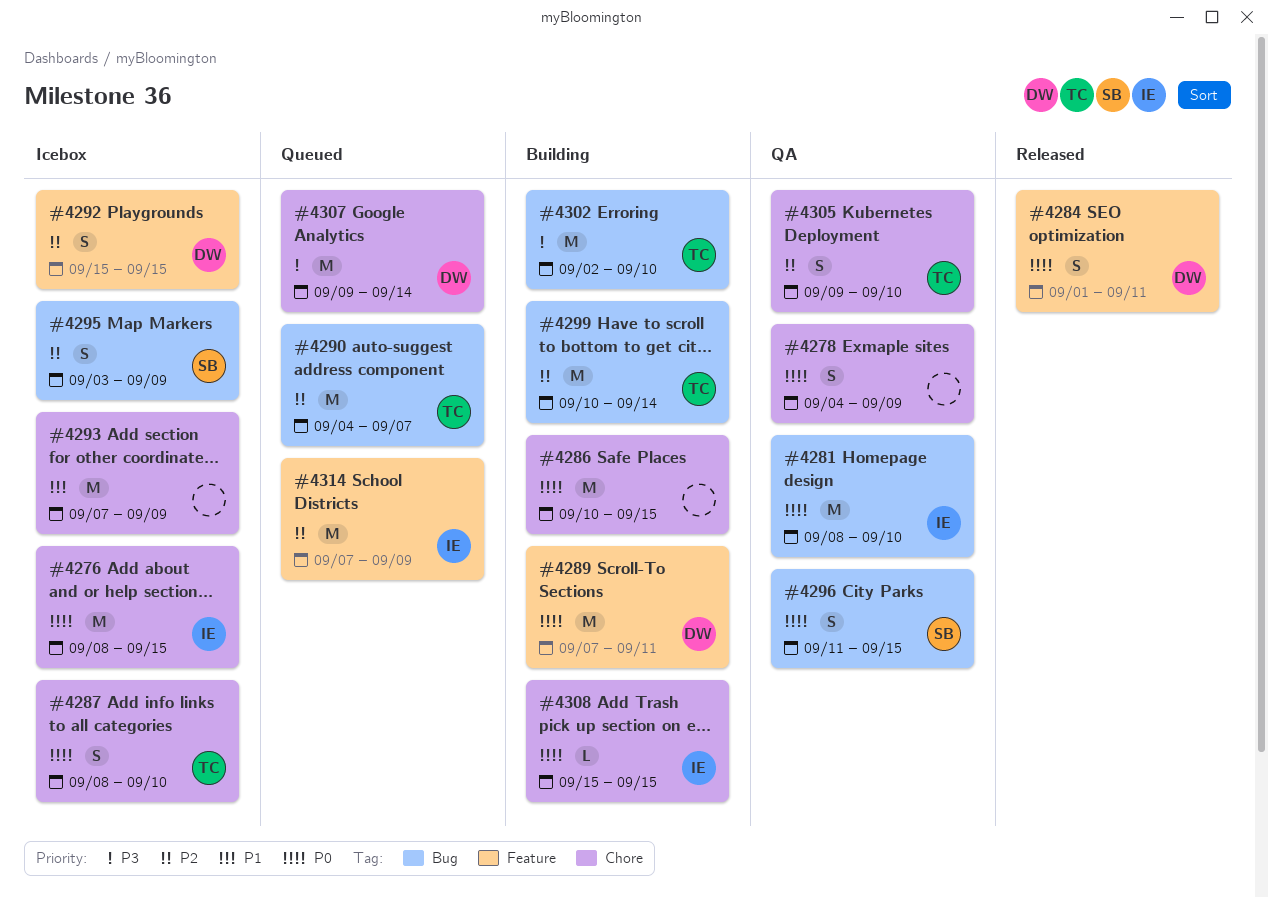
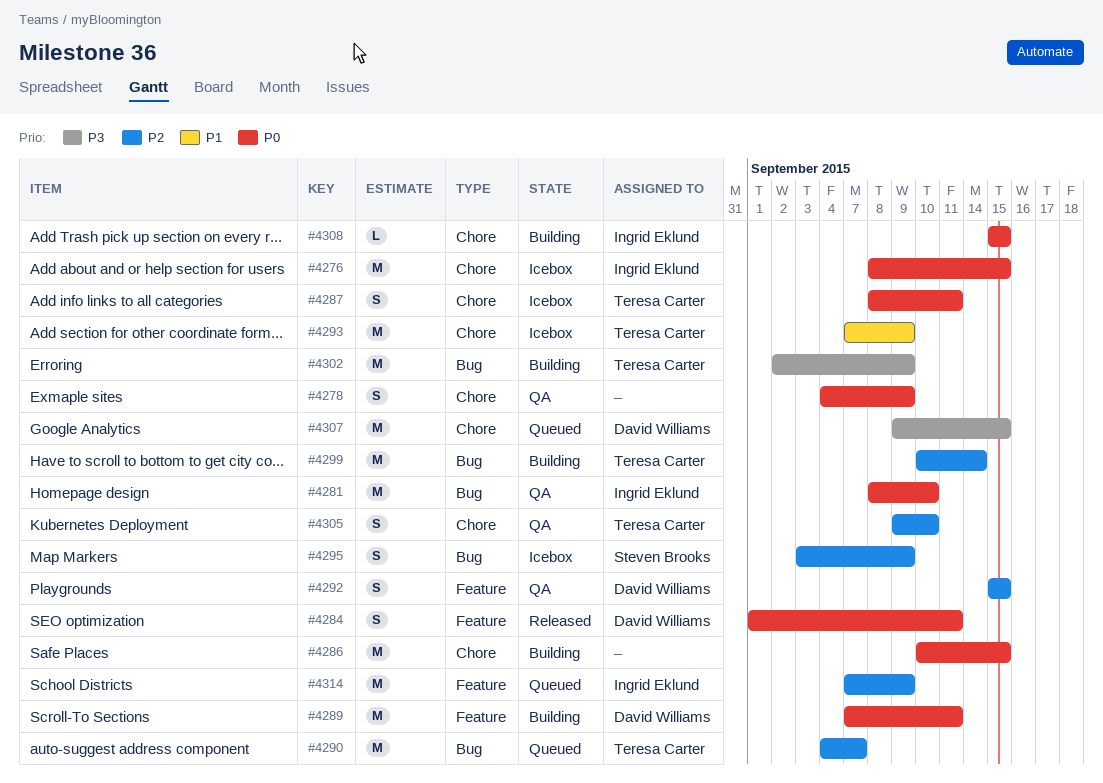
#4287, due: Sep 10 -> Sep 11
#4292, status: Icebox -> QA
#4293, owner: none -> Teresa Carter
#4296: present -> none
#4302, due: Sep 10 -> Sep 9
#4307, due: Sep 14 -> Sep 15

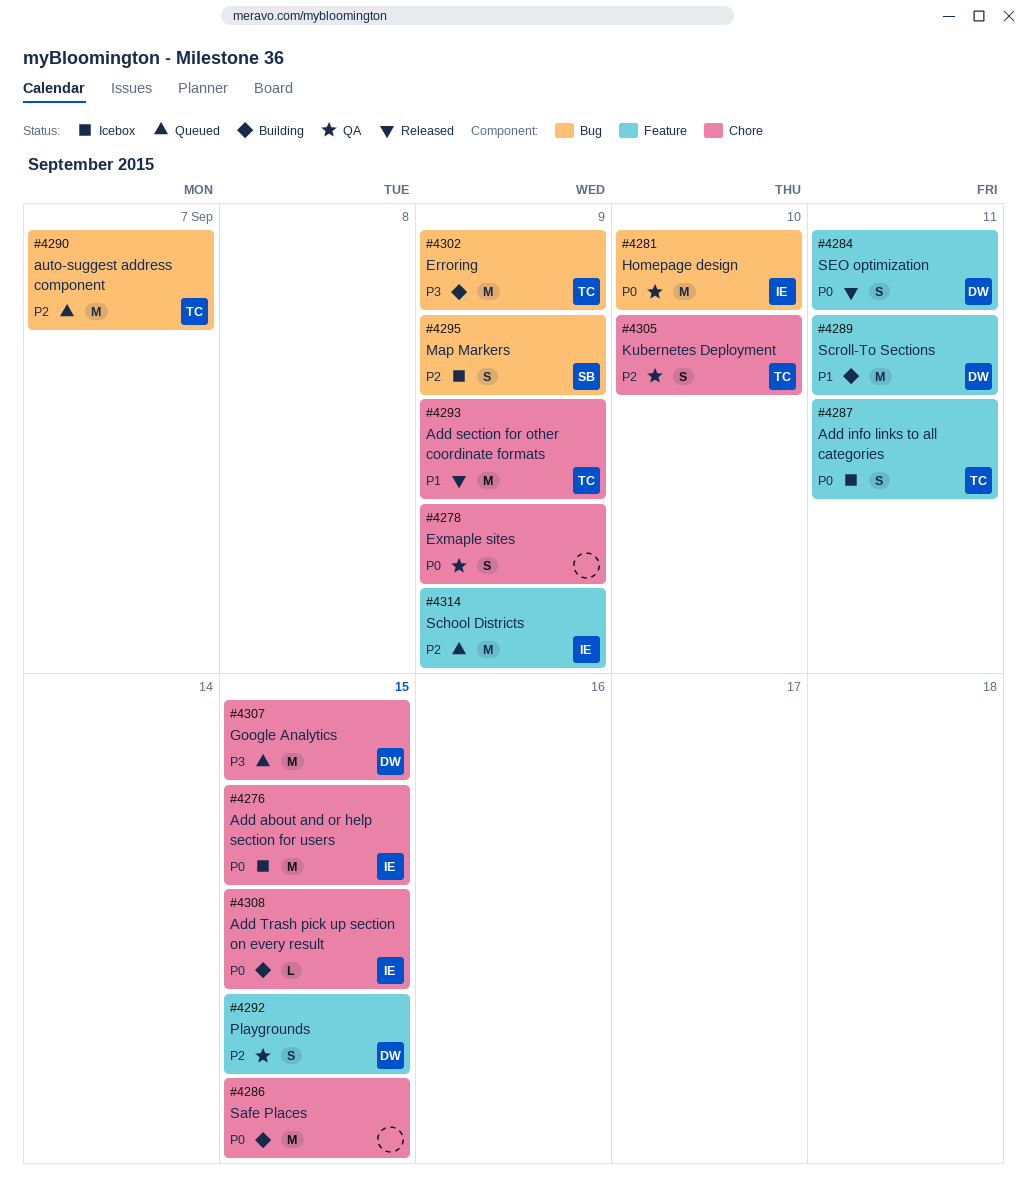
#4287, label: Chore -> Feature
#4289, priority: P0 -> P1
#4293, status: Icebox -> Released
#4299: present -> none

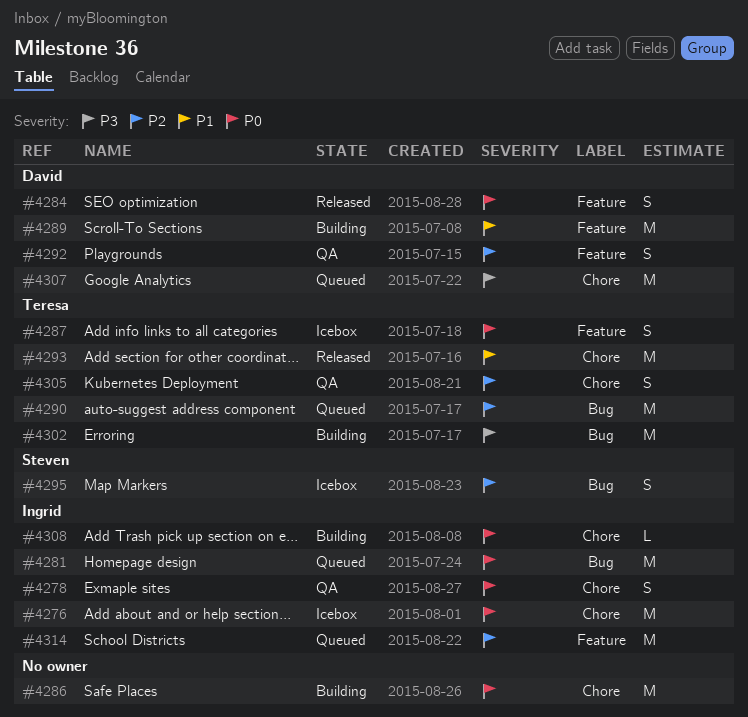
#4278, owner: none -> Ingrid
#4281, status: QA -> Queued

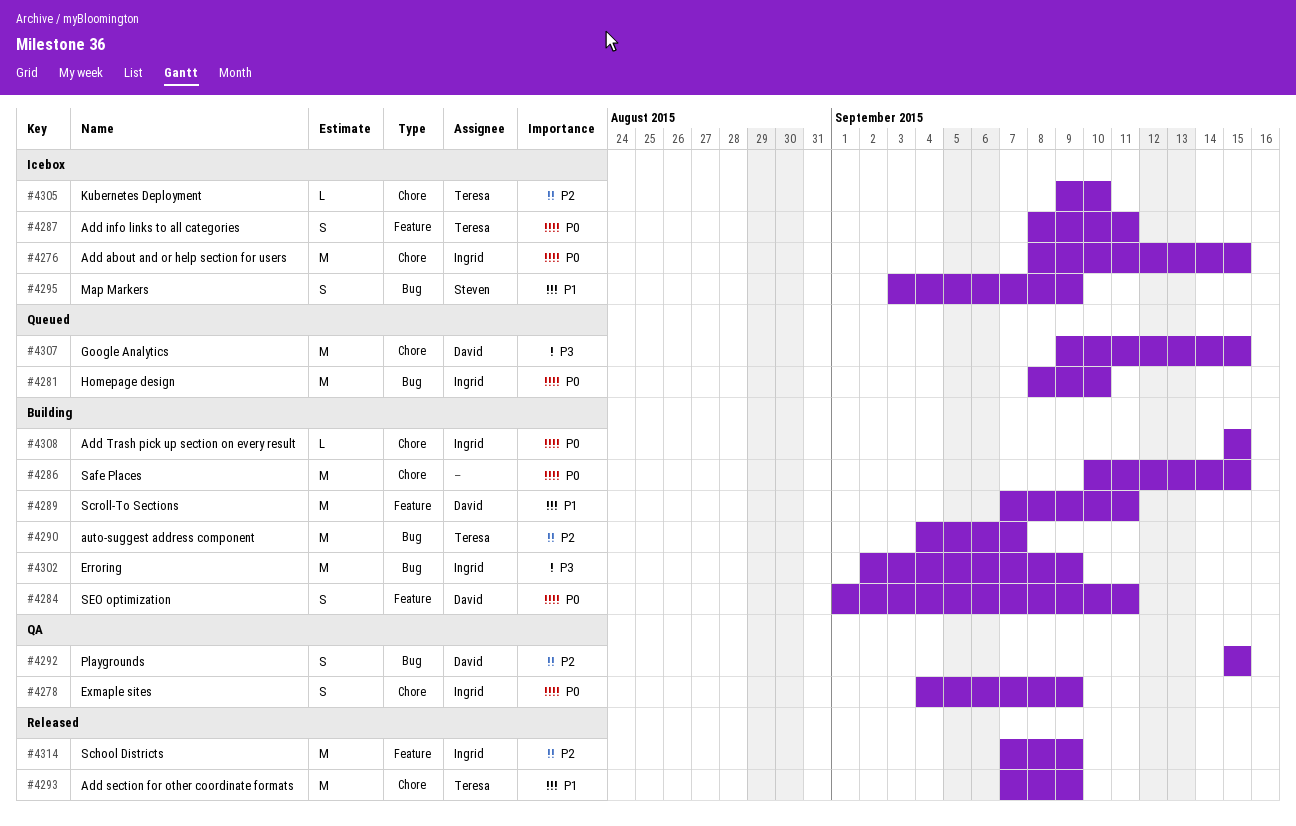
#4284, status: Released -> Building
#4290, status: Queued -> Building
#4292, label: Feature -> Bug
#4295, priority: P2 -> P1
#4302, owner: Teresa -> Ingrid
#4305, status: QA -> Icebox
#4305, estimate: S -> L
#4314, status: Queued -> Released

